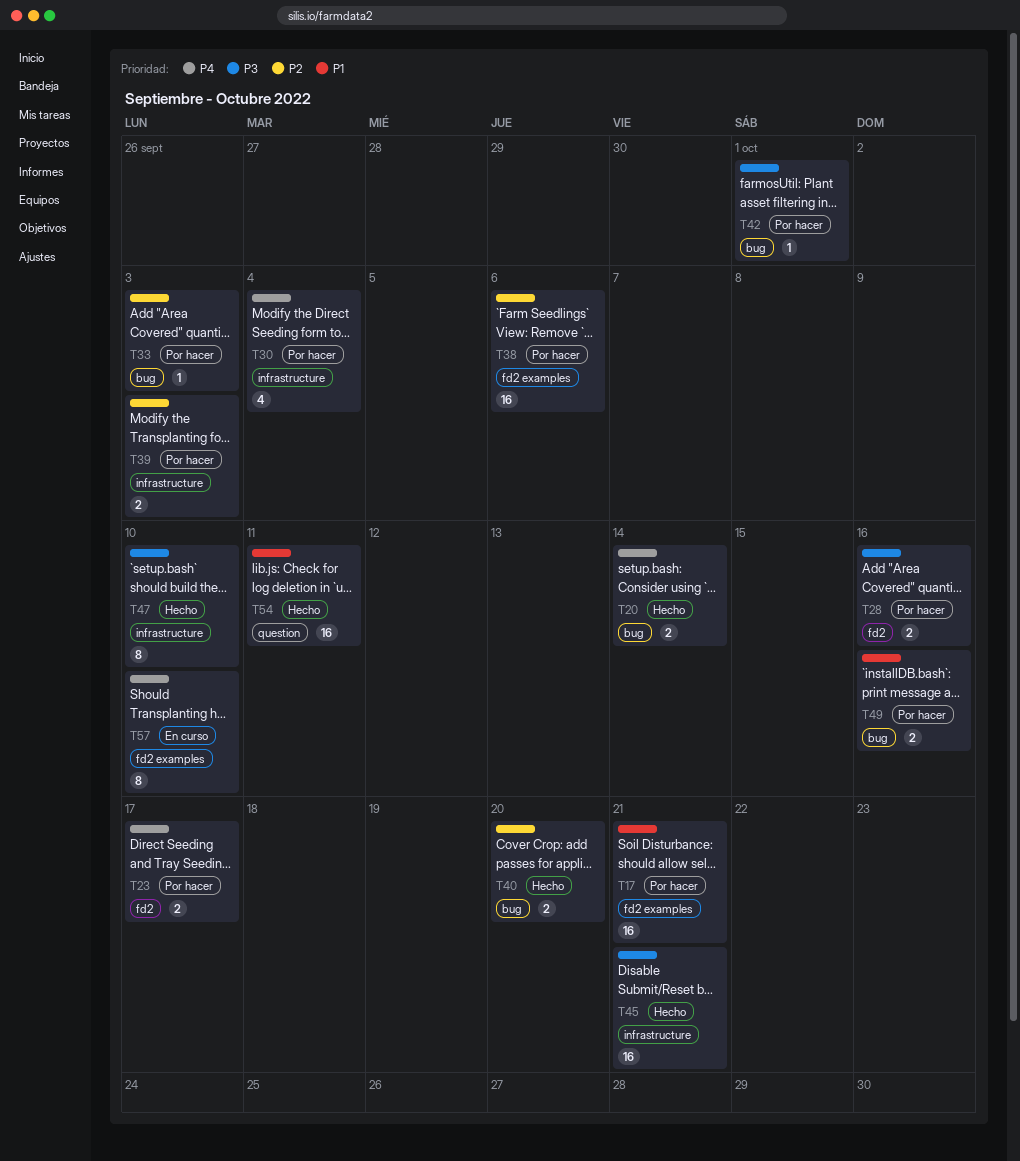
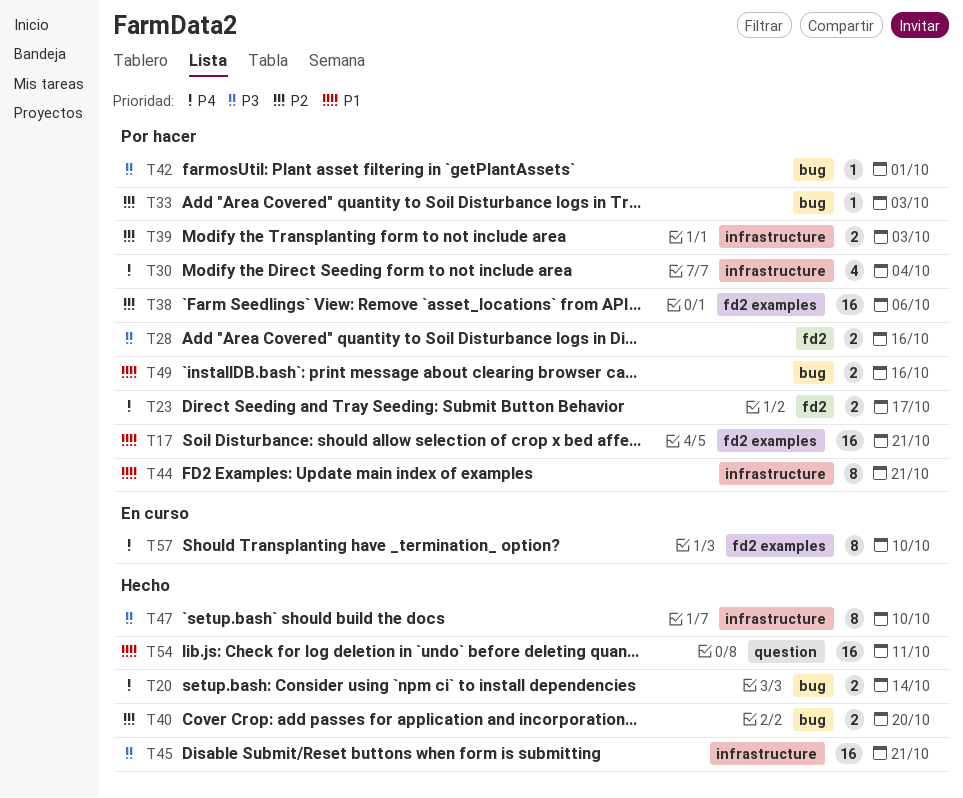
T44: none -> present

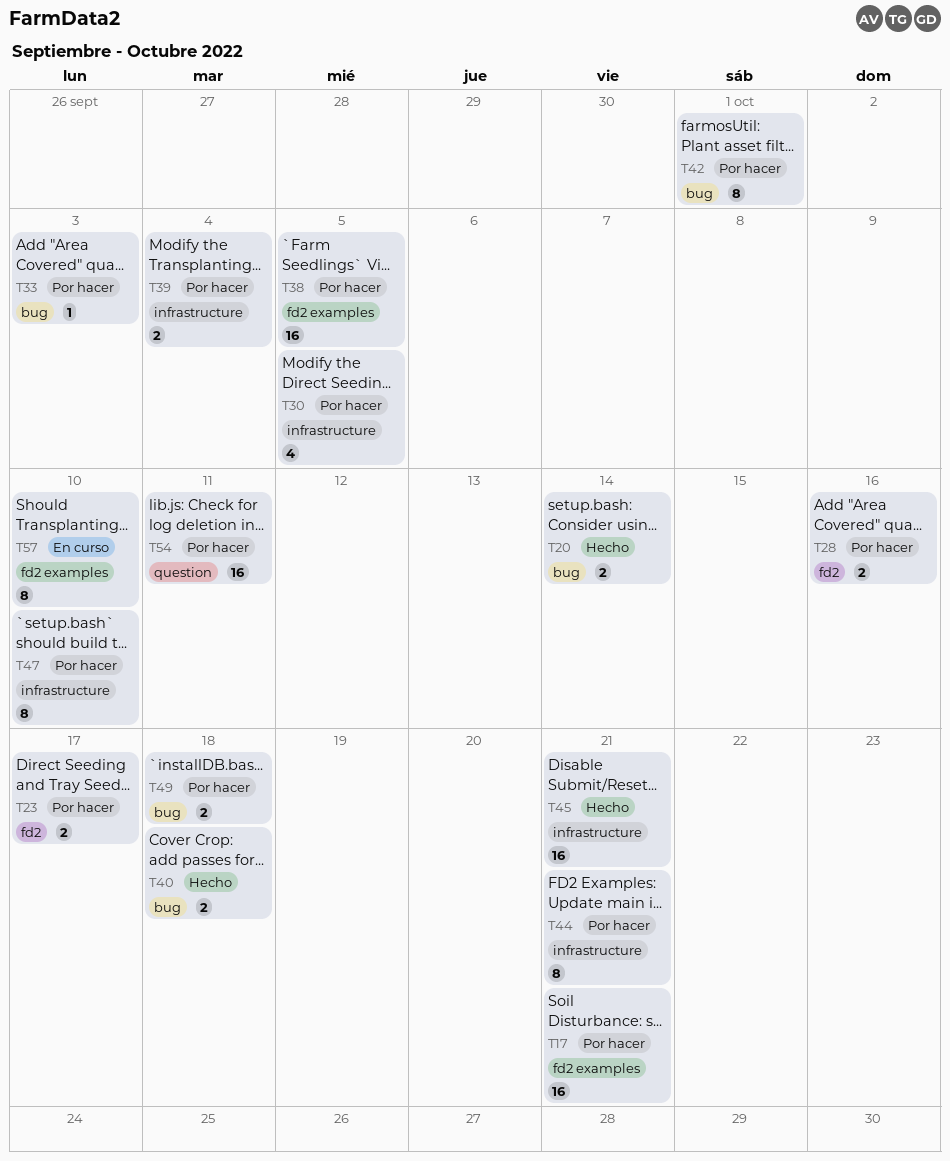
T30, due: Oct 4 -> Oct 5
T38, due: Oct 6 -> Oct 5
T39, due: Oct 3 -> Oct 4
T40, due: Oct 20 -> Oct 18
T42, estimate: 1 -> 8
T47, status: Hecho -> Por hacer
T49, due: Oct 16 -> Oct 18
T54, status: Hecho -> Por hacer

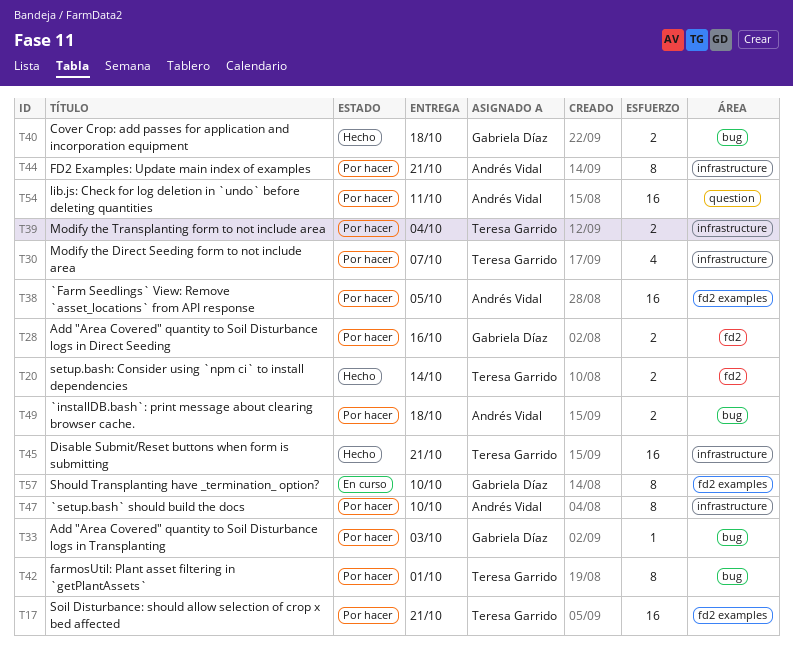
T20, label: bug -> fd2
T23: present -> none
T30, due: Oct 5 -> Oct 7

